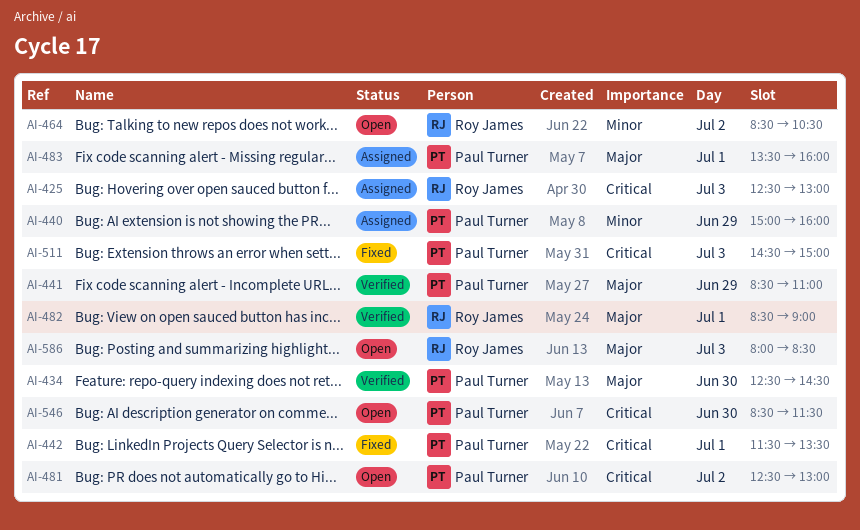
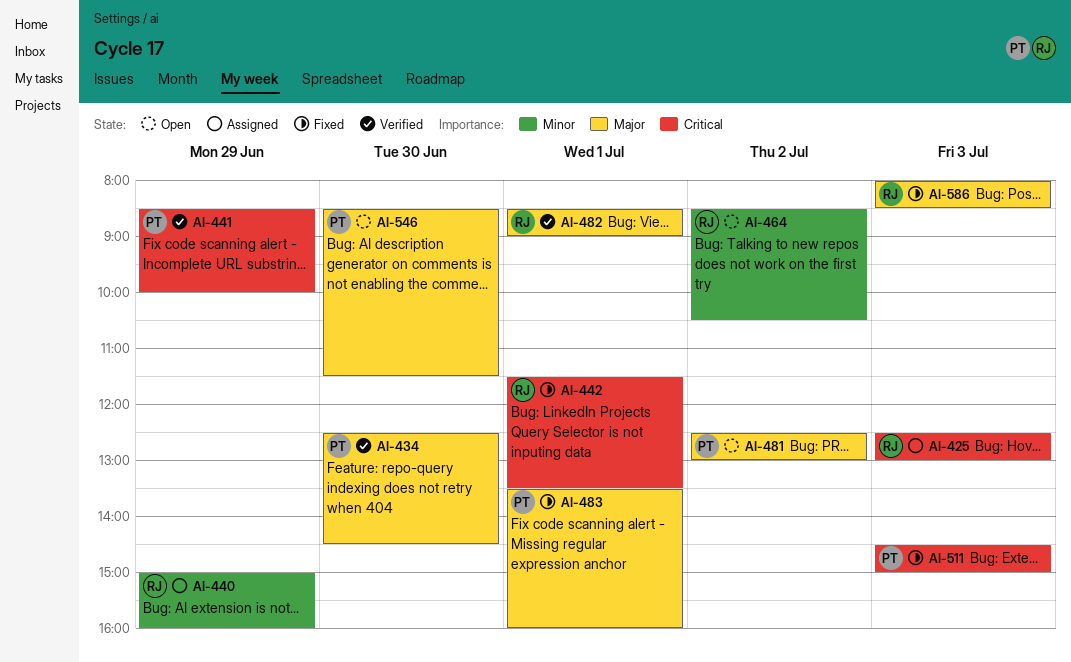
AI-440, owner: Paul Turner -> Roy James
AI-441, priority: Major -> Critical
AI-441, ends: 11:00 -> 10:00
AI-442, owner: Paul Turner -> Roy James
AI-481, priority: Critical -> Major
AI-483, status: Assigned -> Fixed
AI-546, priority: Critical -> Major
AI-586, status: Open -> Fixed

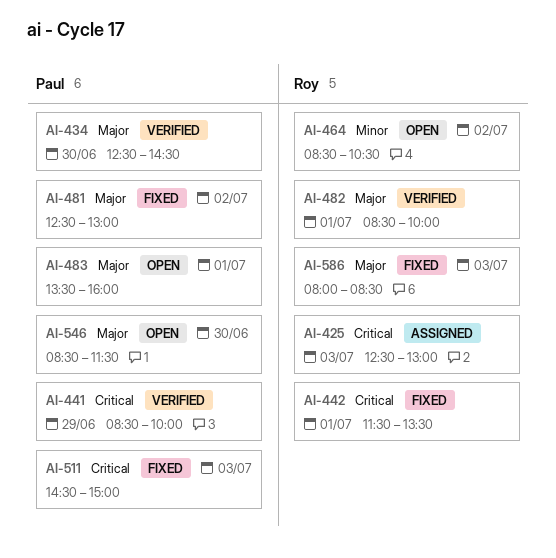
AI-440: present -> none
AI-481, status: Open -> Fixed
AI-482, ends: 09:00 -> 10:00
AI-483, status: Fixed -> Open

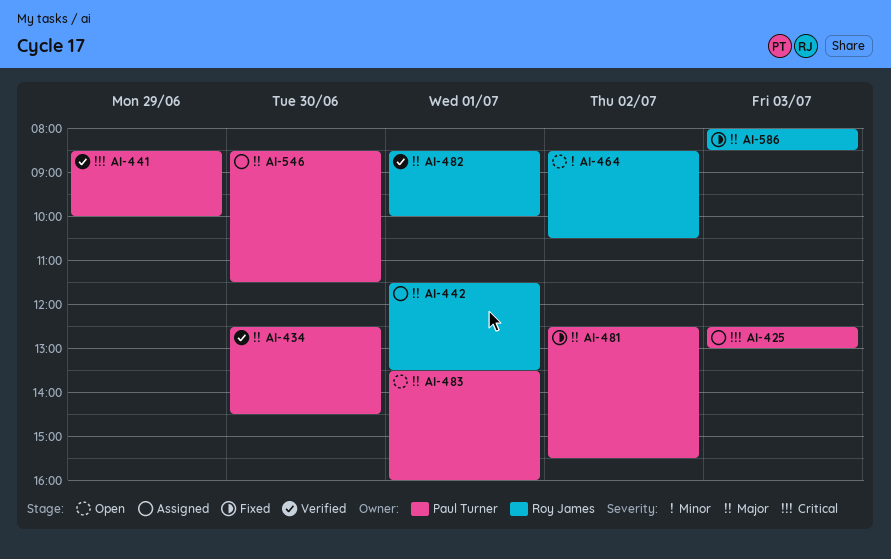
AI-425, owner: Roy James -> Paul Turner
AI-442, status: Fixed -> Assigned
AI-442, priority: Critical -> Major
AI-481, ends: 13:00 -> 15:30
AI-511: present -> none
AI-546, status: Open -> Assigned

